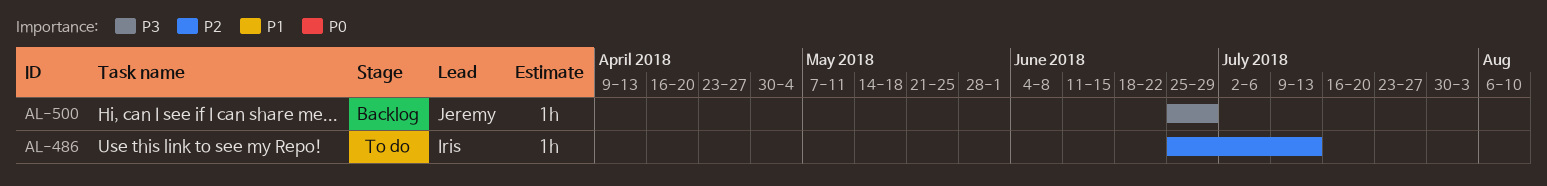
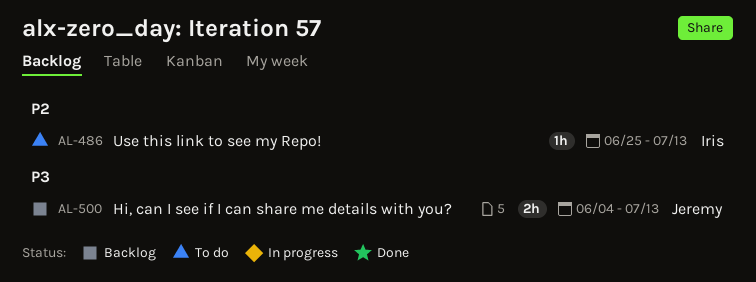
AL-500, estimate: 1h -> 2h
AL-500, start: Jun 25 -> Jun 4
AL-500, due: Jun 29 -> Jul 13

